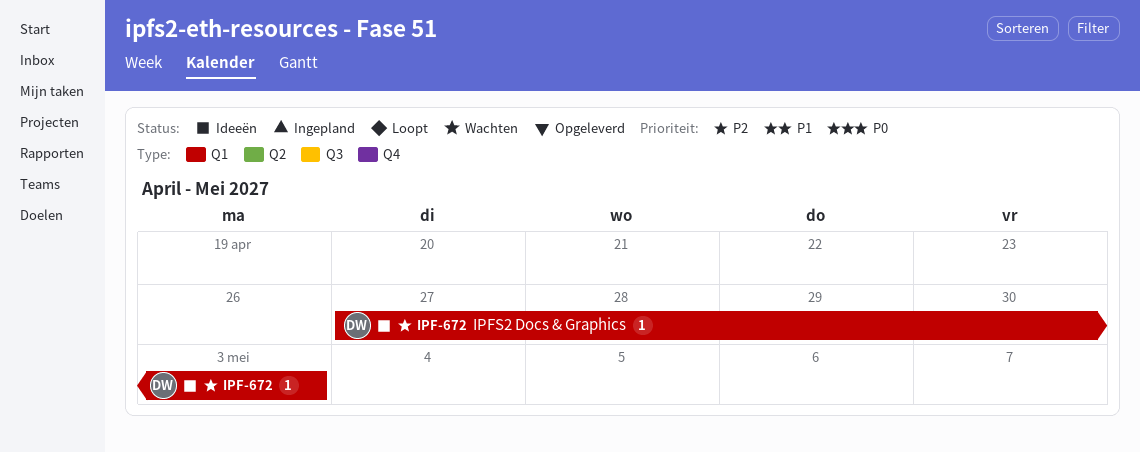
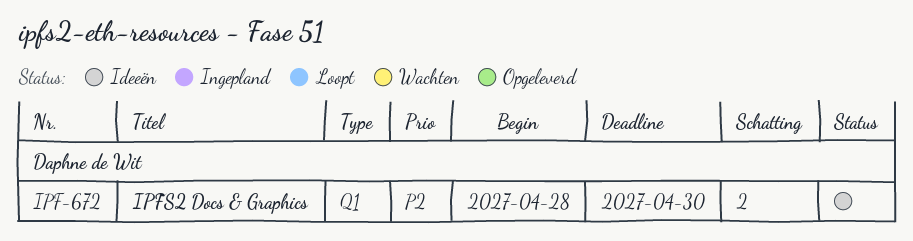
IPF-672, estimate: 1 -> 2
IPF-672, start: Apr 27 -> Apr 28
IPF-672, due: May 3 -> Apr 30

